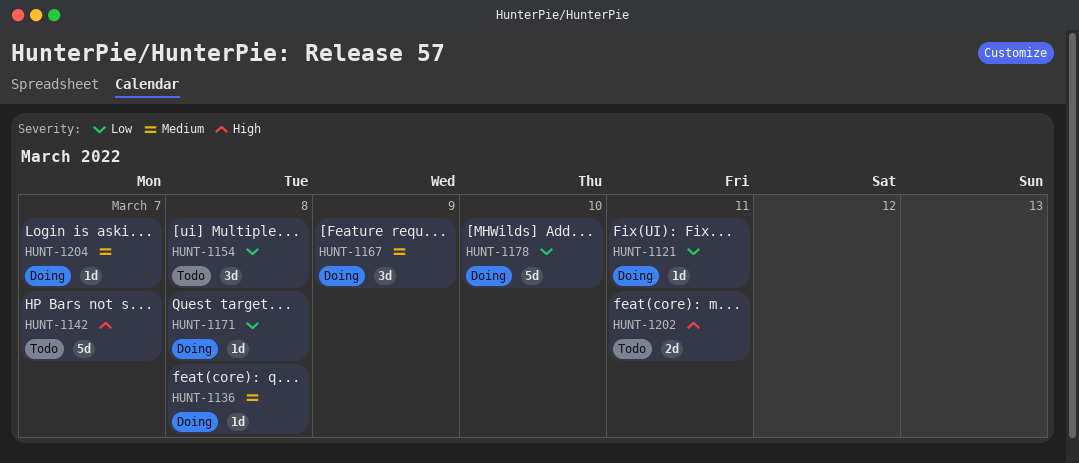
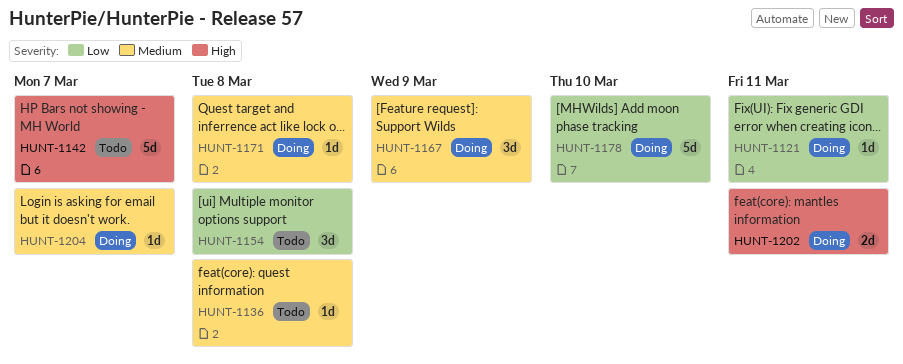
HUNT-1136, status: Doing -> Todo
HUNT-1171, priority: Low -> Medium
HUNT-1202, status: Todo -> Doing

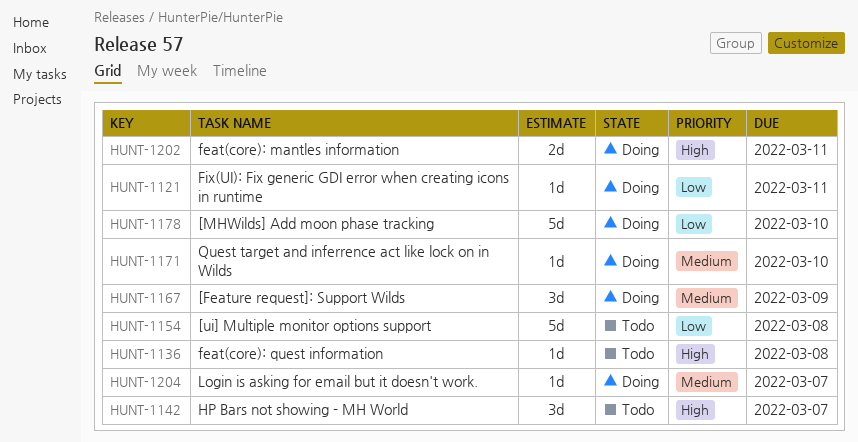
HUNT-1136, priority: Medium -> High
HUNT-1142, estimate: 5d -> 3d
HUNT-1154, estimate: 3d -> 5d
HUNT-1171, due: Mar 8 -> Mar 10

